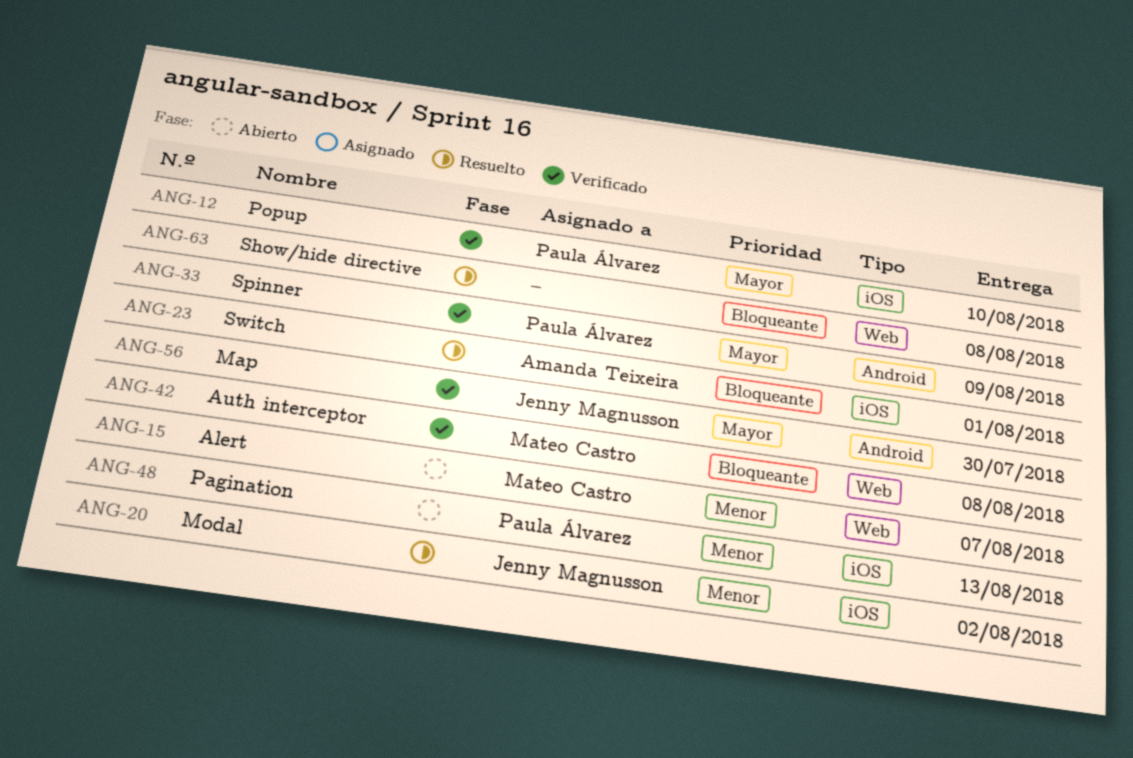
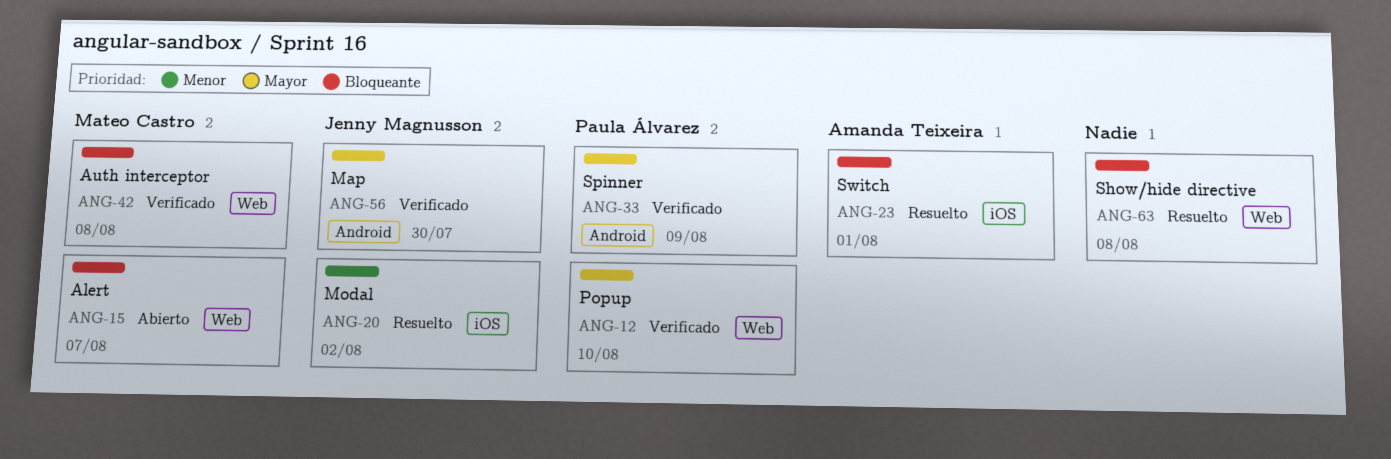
ANG-12, label: iOS -> Web
ANG-15, priority: Menor -> Bloqueante
ANG-48: present -> none

